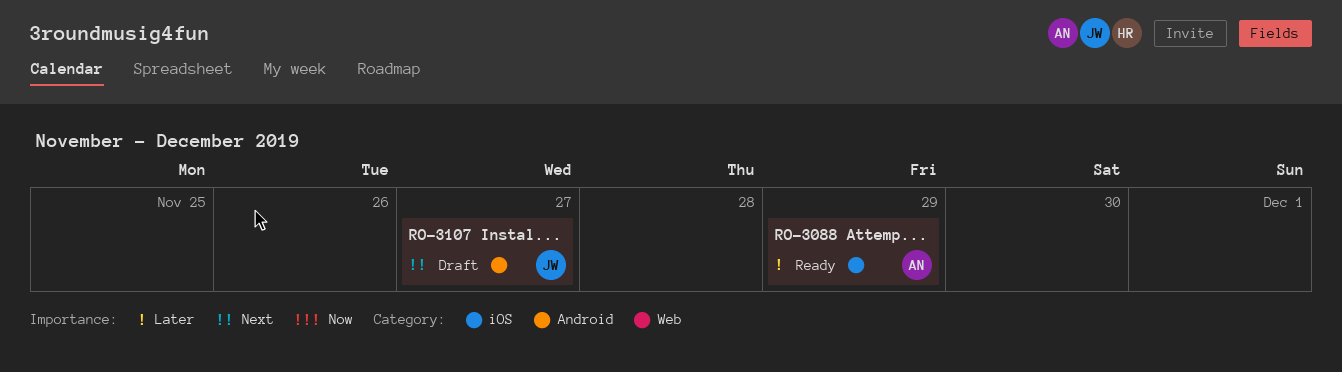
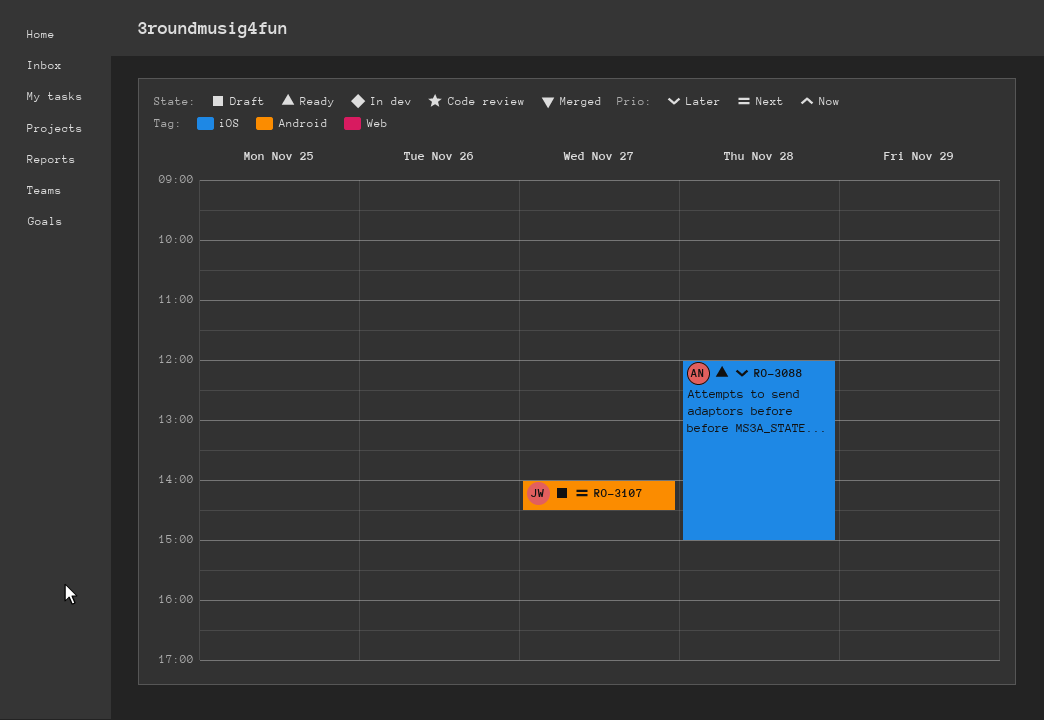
RO-3088, day: Nov 29 -> Nov 28

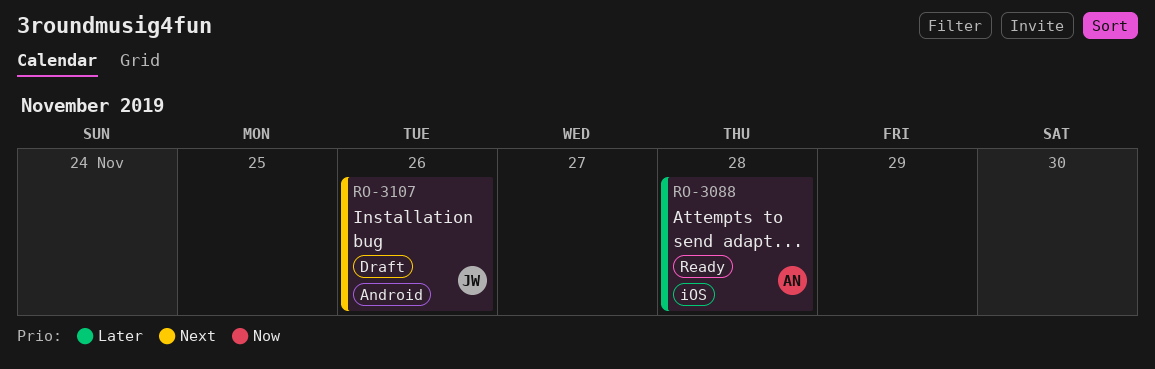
RO-3107, day: Nov 27 -> Nov 26

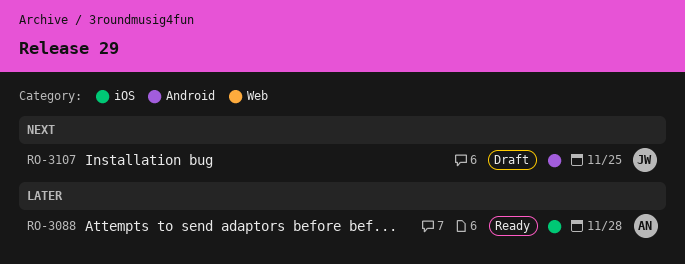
RO-3107, day: Nov 26 -> Nov 25

